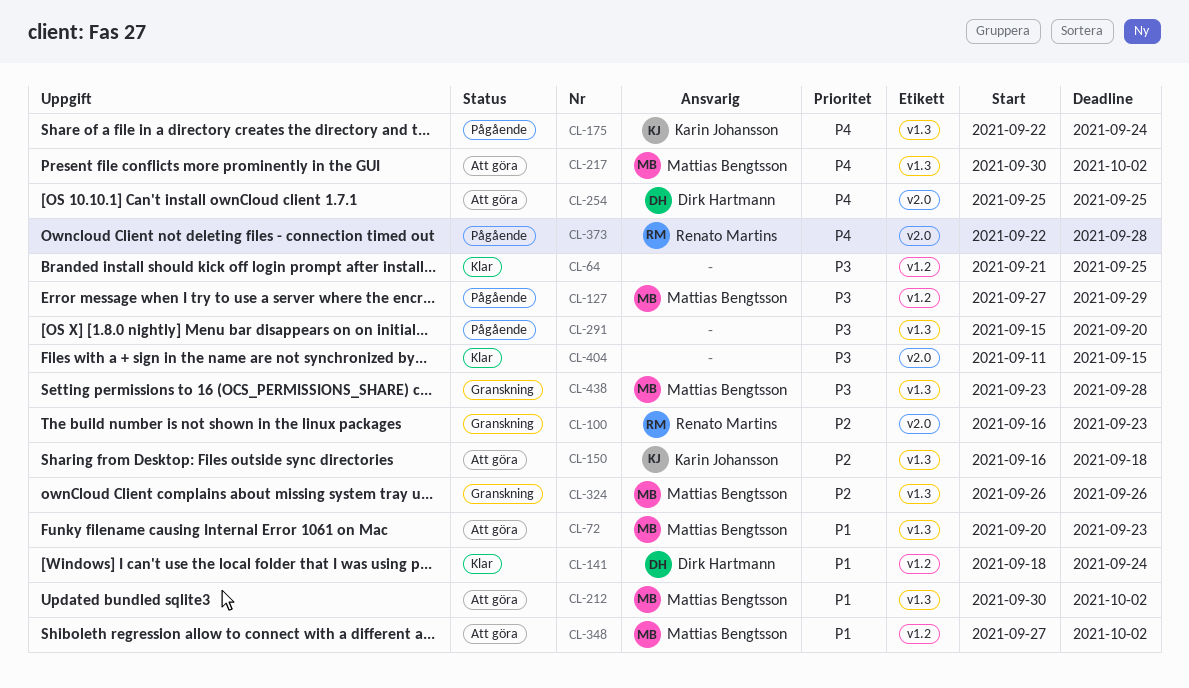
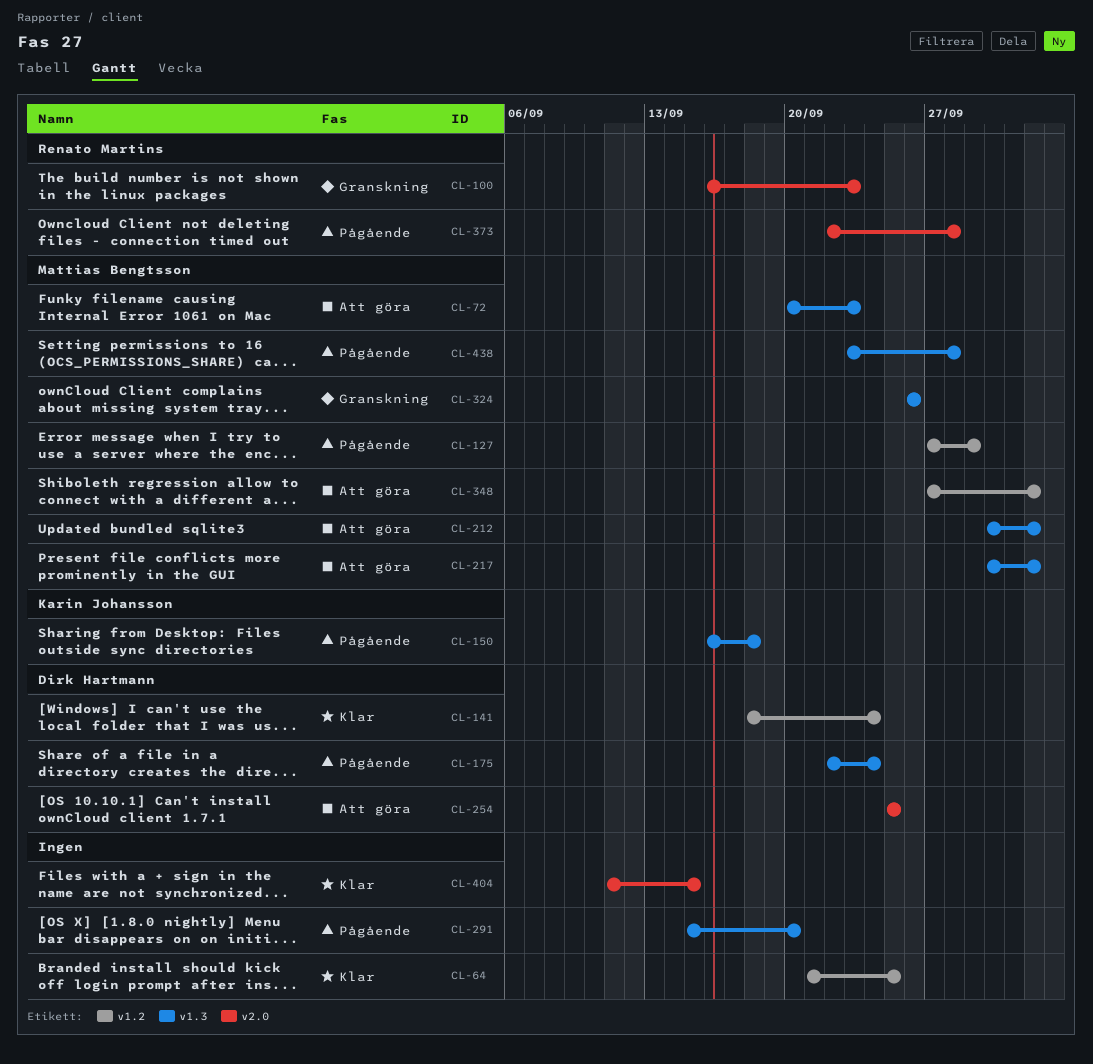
CL-150, status: Att göra -> Pågående
CL-175, owner: Karin Johansson -> Dirk Hartmann
CL-438, status: Granskning -> Pågående

